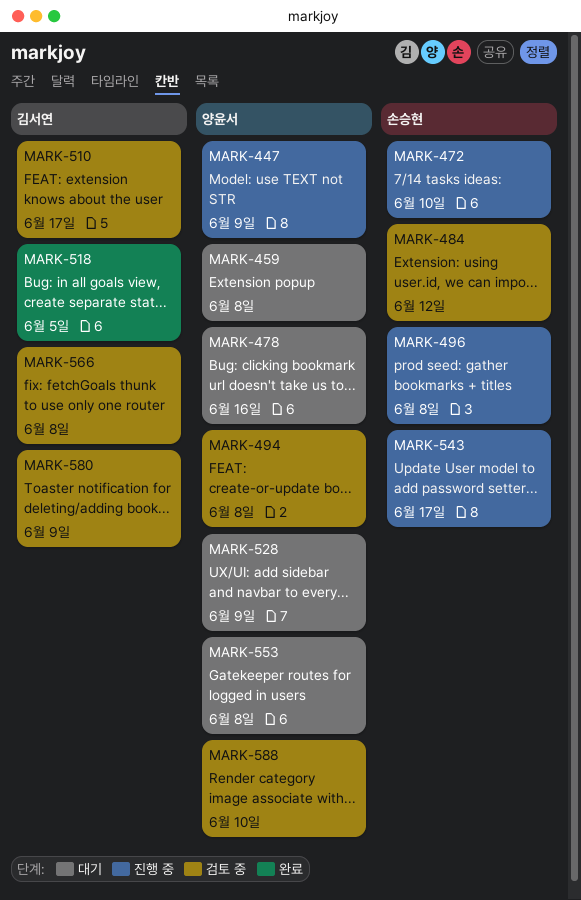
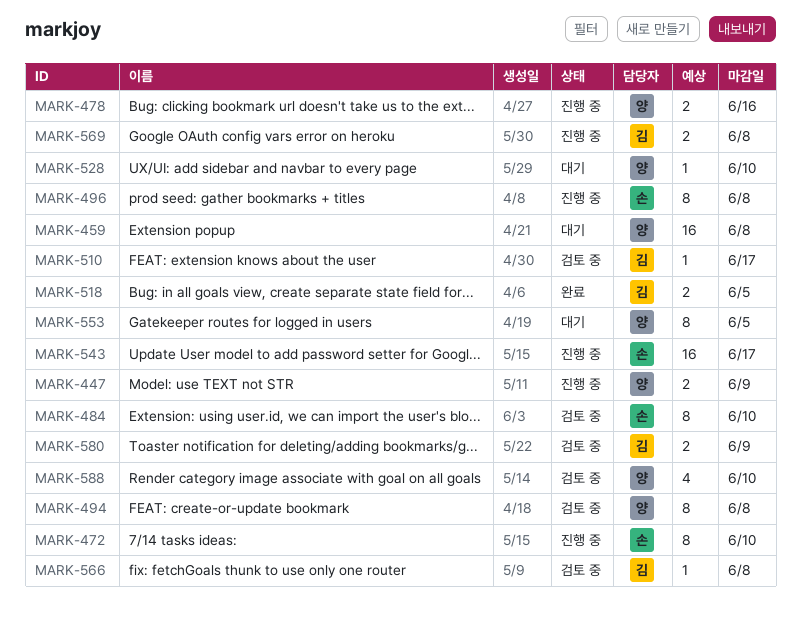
MARK-478, status: 대기 -> 진행 중
MARK-484, due: Jun 12 -> Jun 10
MARK-528, due: Jun 9 -> Jun 10
MARK-553, due: Jun 8 -> Jun 5
MARK-569: none -> present

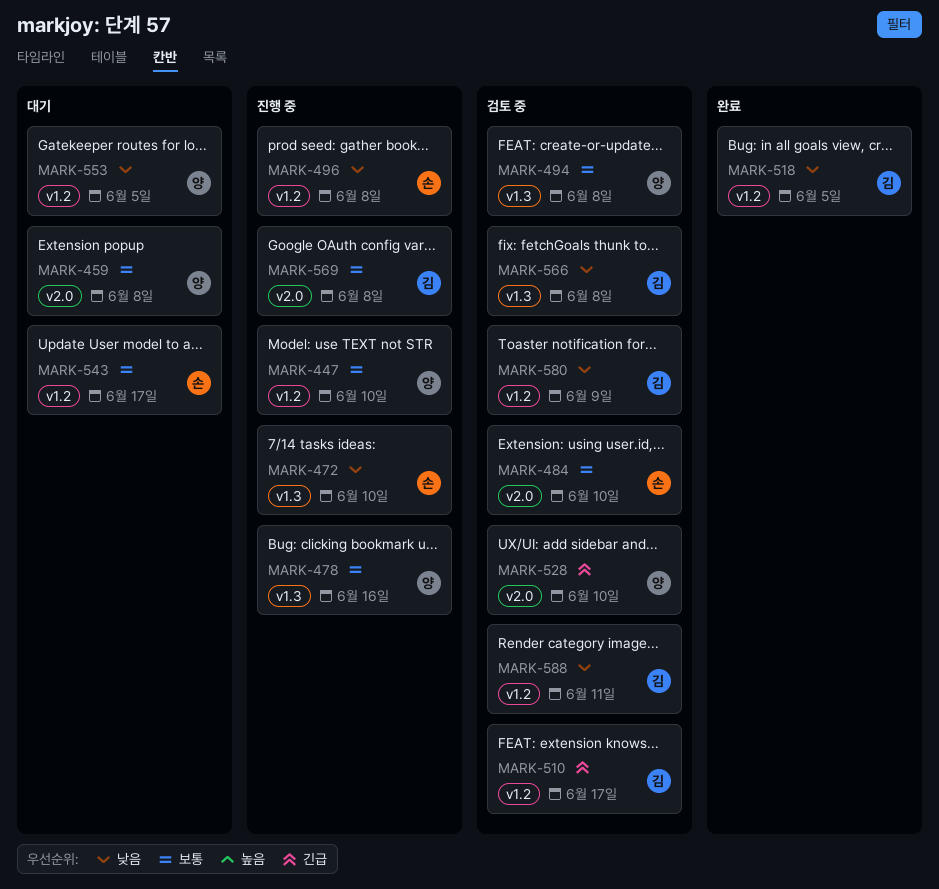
MARK-447, due: Jun 9 -> Jun 10
MARK-528, status: 대기 -> 검토 중
MARK-543, status: 진행 중 -> 대기
MARK-588, owner: 양 -> 김
MARK-588, due: Jun 10 -> Jun 11

